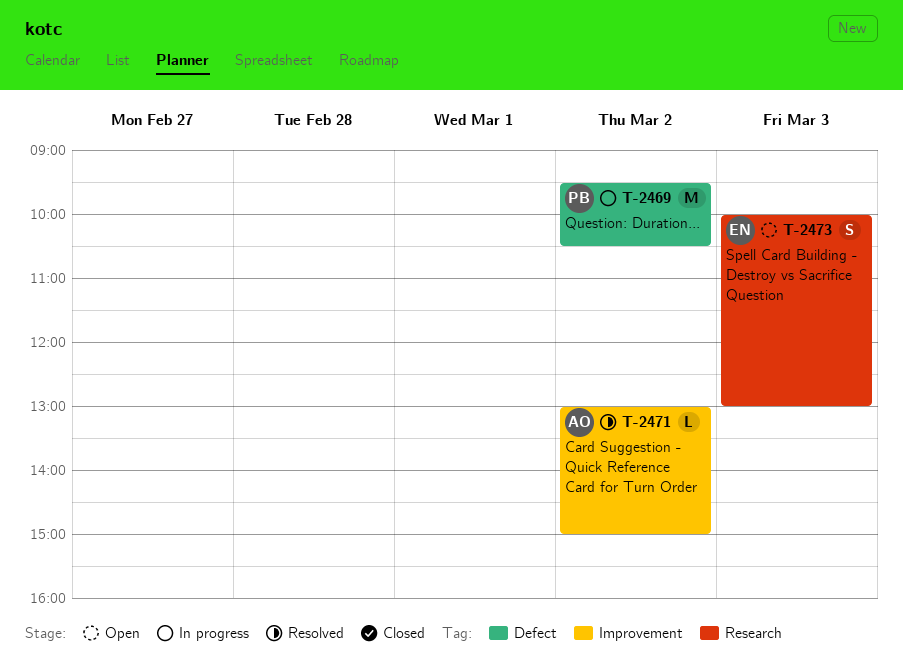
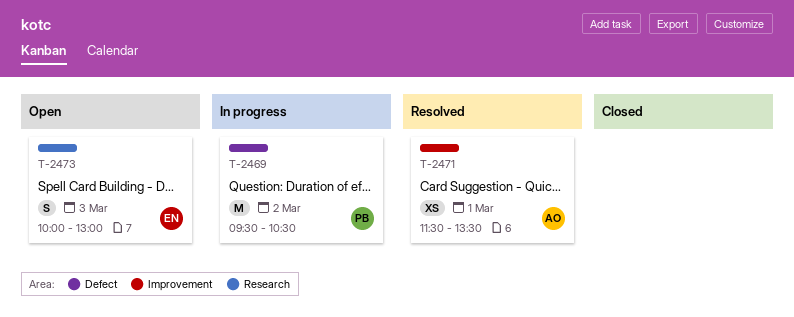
T-2471, estimate: L -> XS
T-2471, day: Mar 2 -> Mar 1
T-2471, begins: 13:00 -> 11:30
T-2471, ends: 15:00 -> 13:30

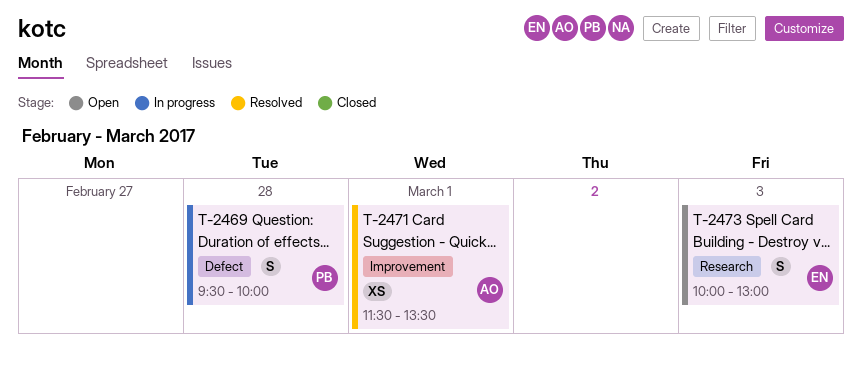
T-2469, estimate: M -> S
T-2469, day: Mar 2 -> Feb 28
T-2469, ends: 10:30 -> 10:00

